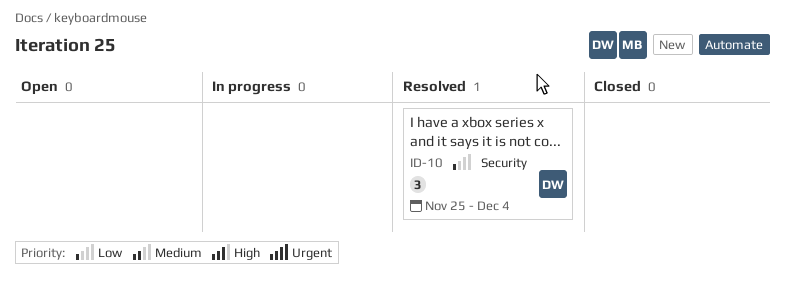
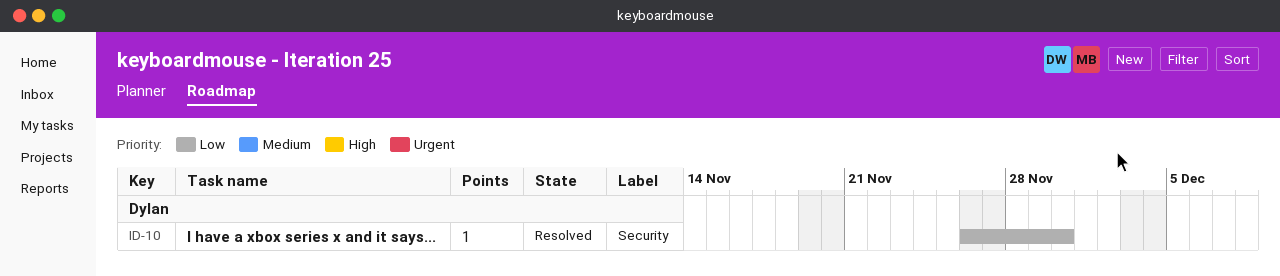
ID-10, estimate: 3 -> 1
ID-10, start: Nov 25 -> Nov 26
ID-10, due: Dec 4 -> Nov 30

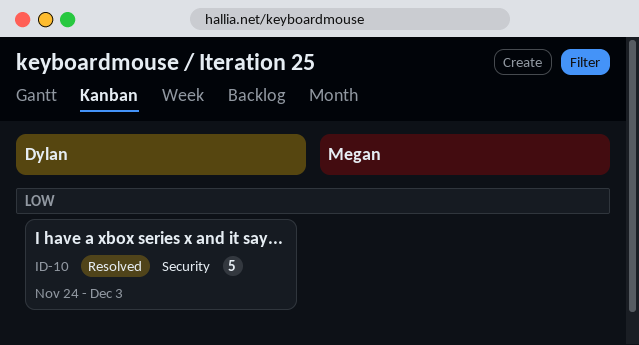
ID-10, estimate: 1 -> 5
ID-10, start: Nov 26 -> Nov 24
ID-10, due: Nov 30 -> Dec 3

